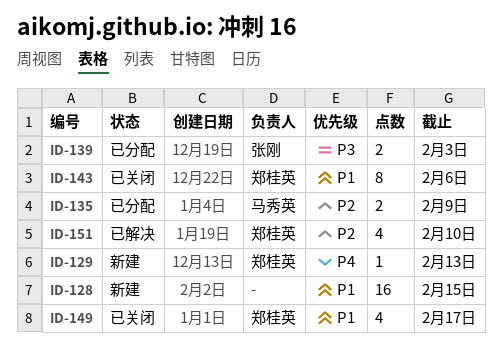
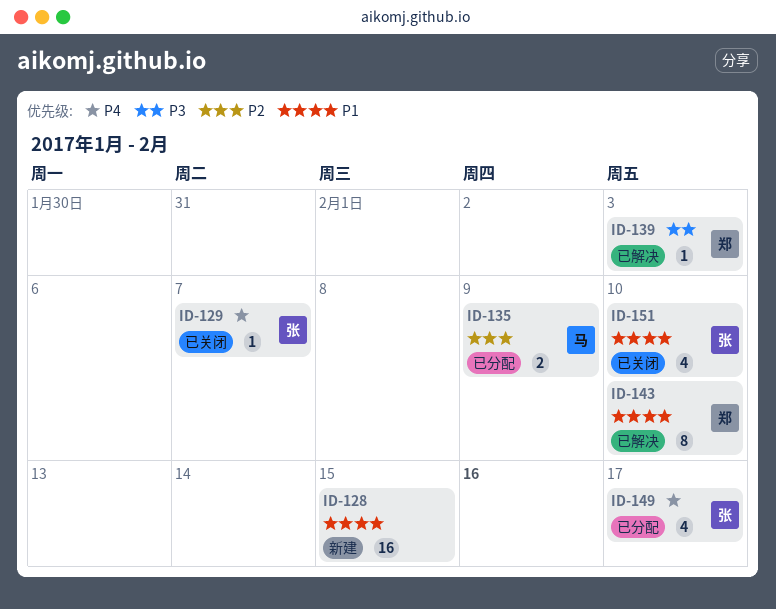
ID-129, status: 新建 -> 已关闭
ID-129, owner: 郑桂英 -> 张刚
ID-129, due: Feb 13 -> Feb 7
ID-139, status: 已分配 -> 已解决
ID-139, owner: 张刚 -> 郑桂英
ID-139, estimate: 2 -> 1
ID-143, status: 已关闭 -> 已解决
ID-143, due: Feb 6 -> Feb 10
ID-149, status: 已关闭 -> 已分配
ID-149, owner: 郑桂英 -> 张刚
ID-149, priority: P1 -> P4
ID-151, status: 已解决 -> 已关闭
ID-151, owner: 郑桂英 -> 张刚
ID-151, priority: P2 -> P1

